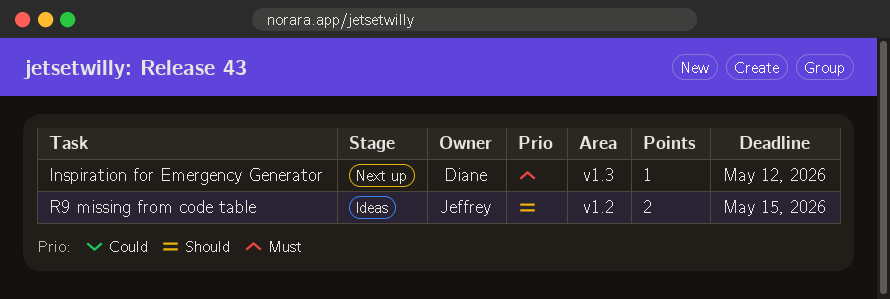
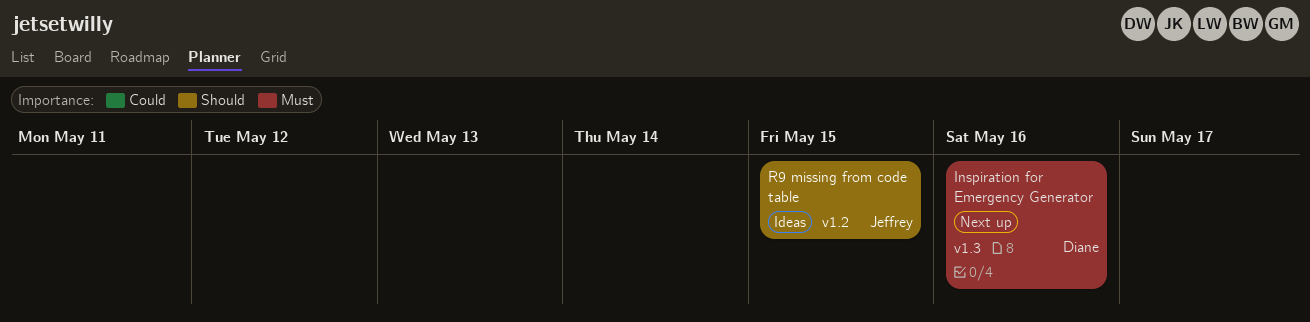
Inspiration for Emergency Generator, due: May 12 -> May 16

